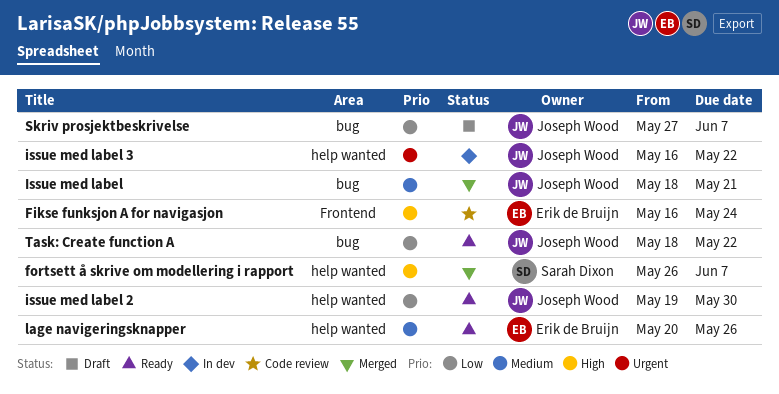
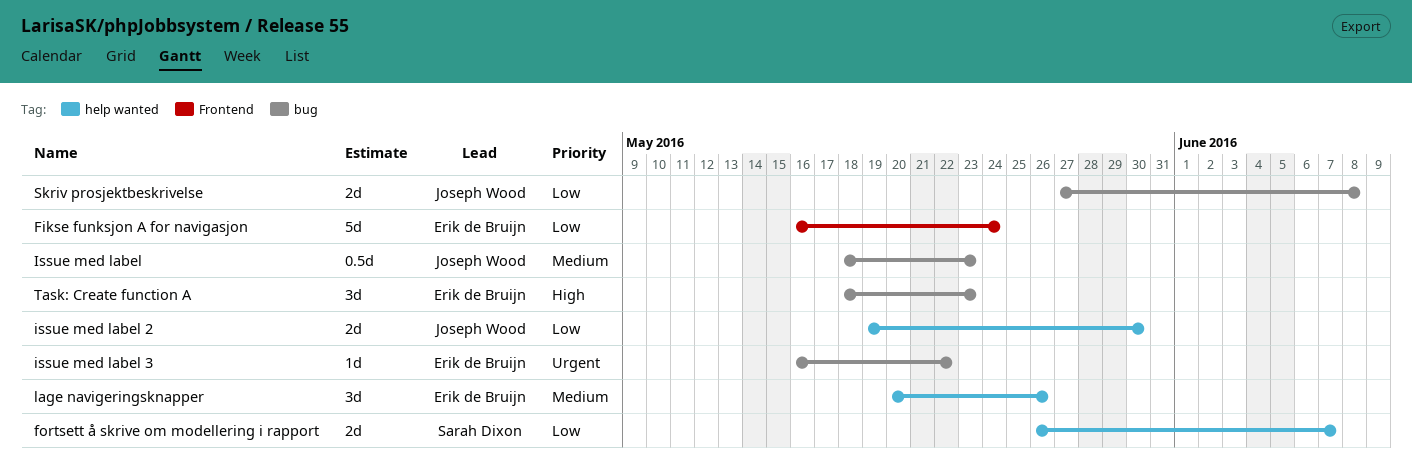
Fikse funksjon A for navigasjon, priority: High -> Low
fortsett å skrive om modellering i rapport, priority: High -> Low
Issue med label, due: May 21 -> May 23
issue med label 3, owner: Joseph Wood -> Erik de Bruijn
issue med label 3, label: help wanted -> bug
Skriv prosjektbeskrivelse, due: Jun 7 -> Jun 8
Task: Create function A, owner: Joseph Wood -> Erik de Bruijn
Task: Create function A, priority: Low -> High
Task: Create function A, due: May 22 -> May 23

